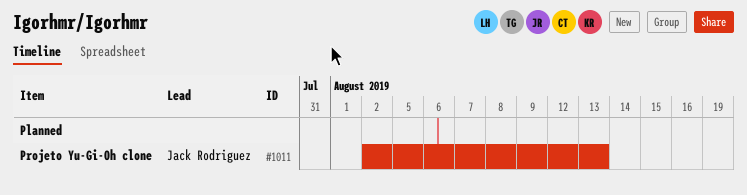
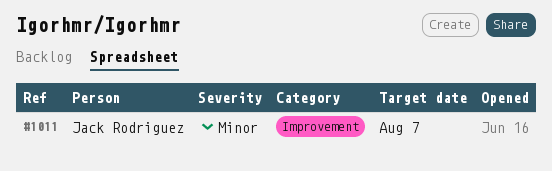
#1011, due: Aug 13 -> Aug 7

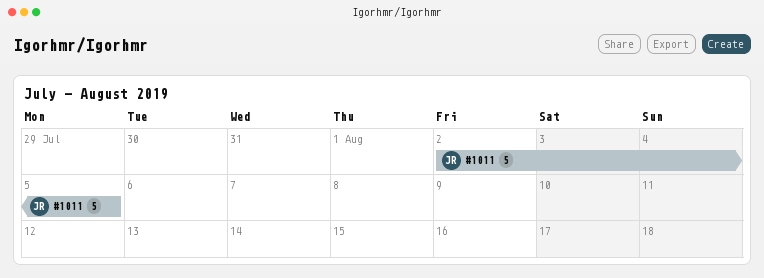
#1011, due: Aug 7 -> Aug 5

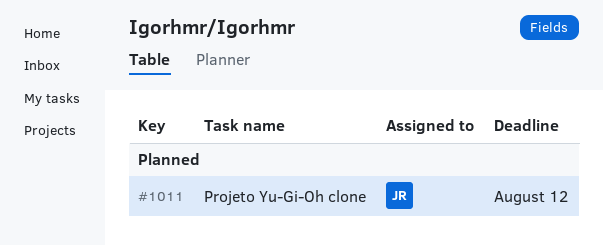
#1011, due: Aug 5 -> Aug 12

